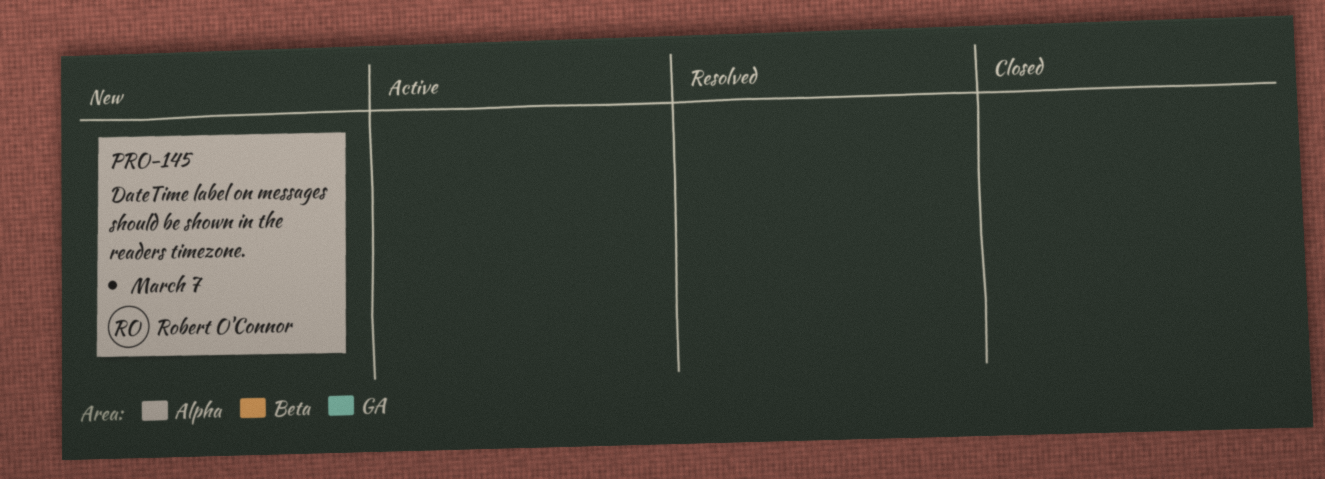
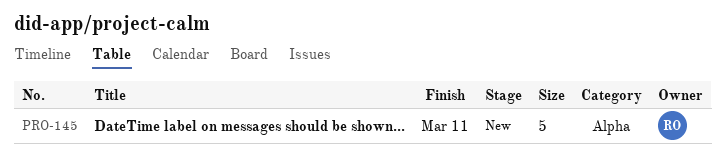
PRO-145, estimate: 1 -> 5
PRO-145, due: Mar 7 -> Mar 11

